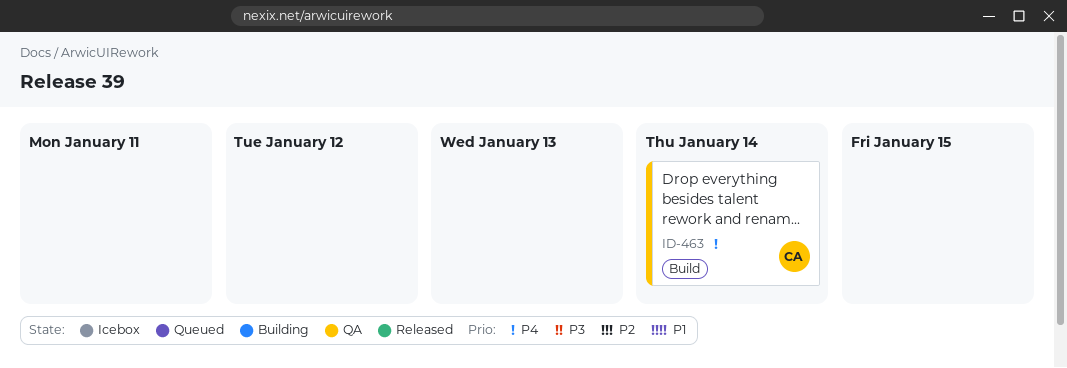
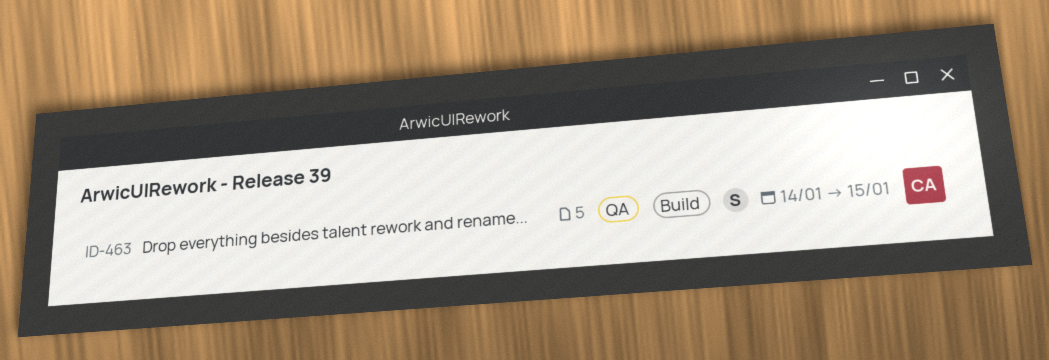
ID-463, due: Jan 14 -> Jan 15

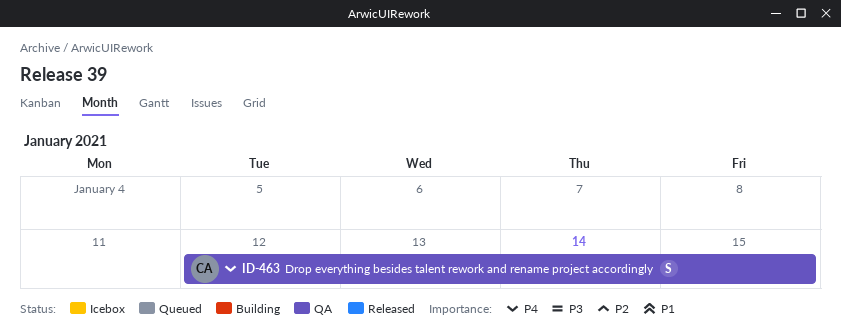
ID-463, start: Jan 14 -> Jan 12

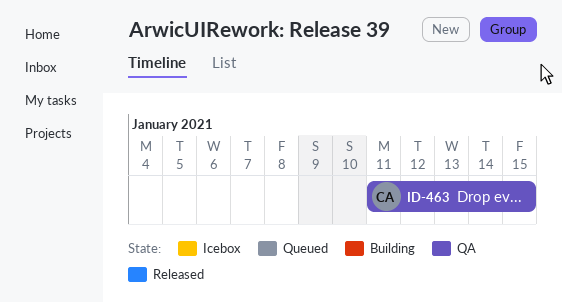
ID-463, start: Jan 12 -> Jan 11

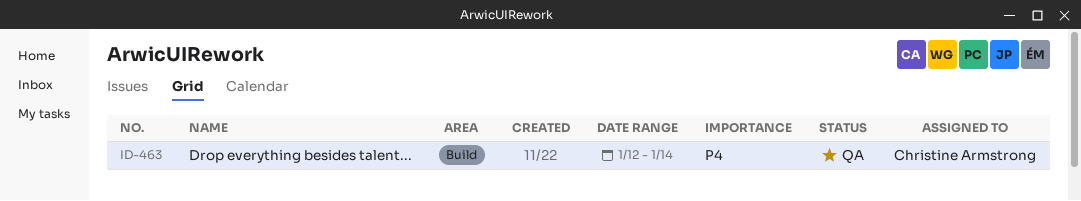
ID-463, start: Jan 11 -> Jan 12
ID-463, due: Jan 15 -> Jan 14

